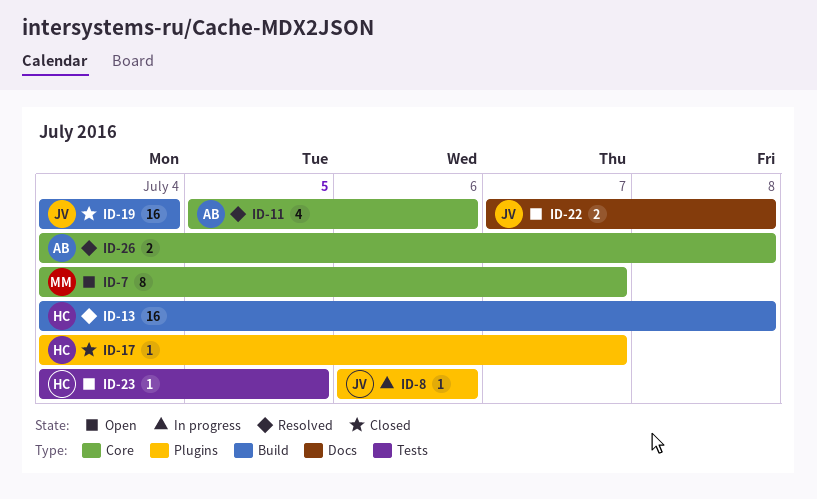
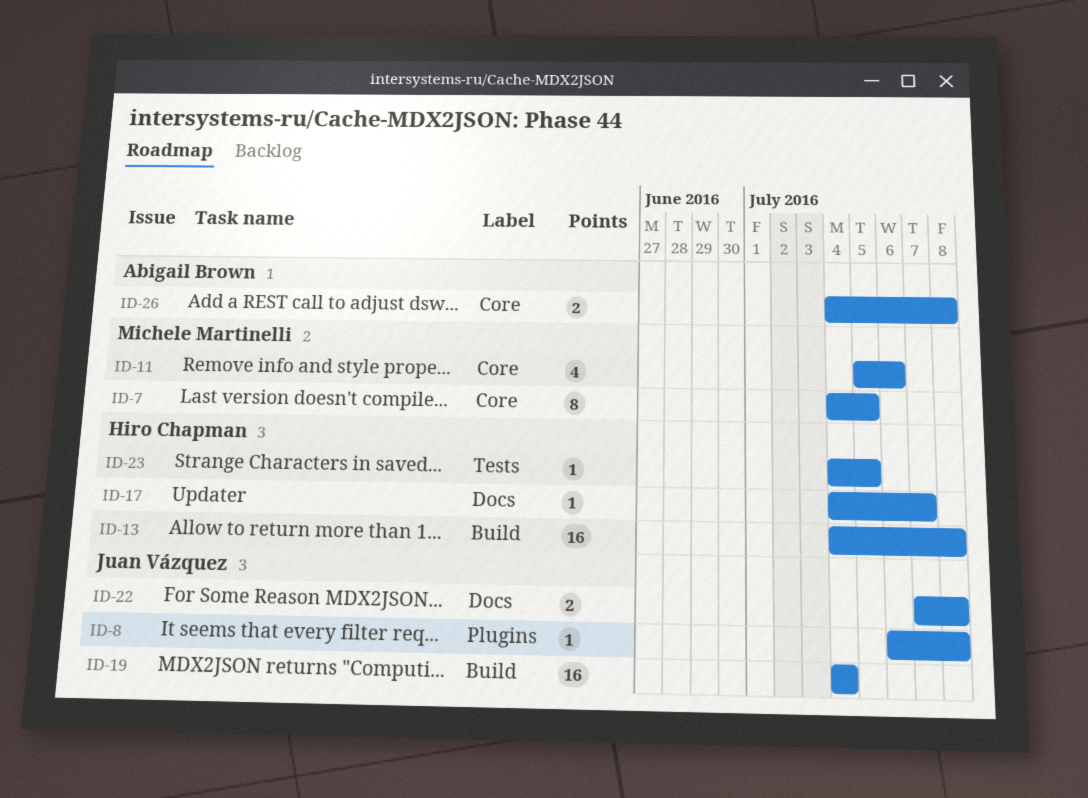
ID-7, due: Jul 7 -> Jul 5
ID-8, due: Jul 6 -> Jul 8
ID-11, owner: Abigail Brown -> Michele Martinelli
ID-17, label: Plugins -> Docs

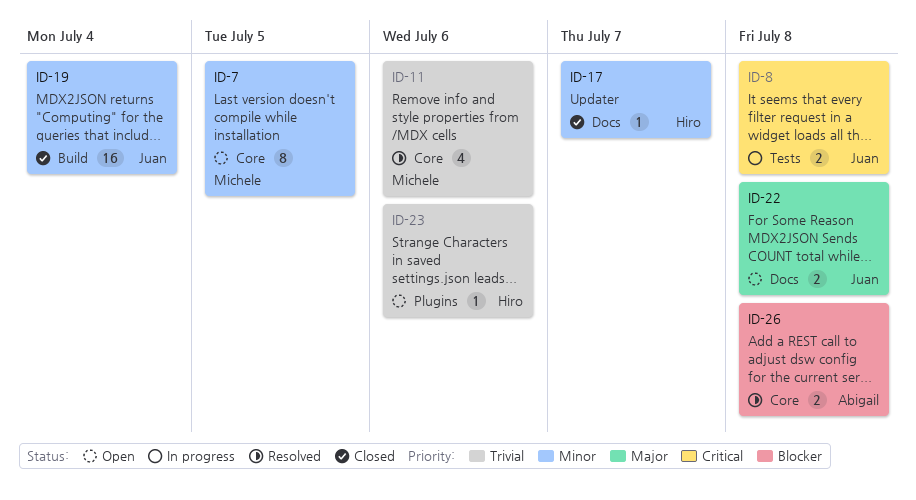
ID-8, label: Plugins -> Tests
ID-8, estimate: 1 -> 2
ID-13: present -> none
ID-23, label: Tests -> Plugins
ID-23, due: Jul 5 -> Jul 6

